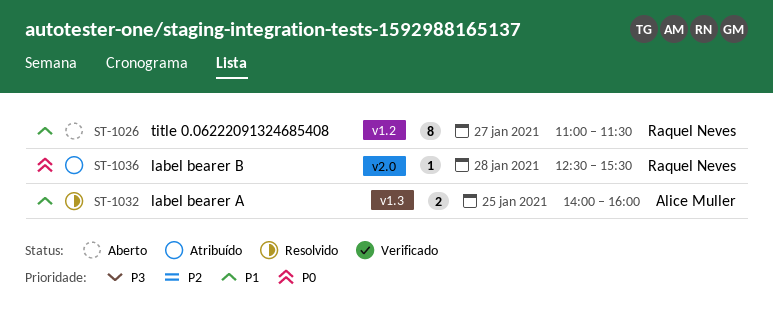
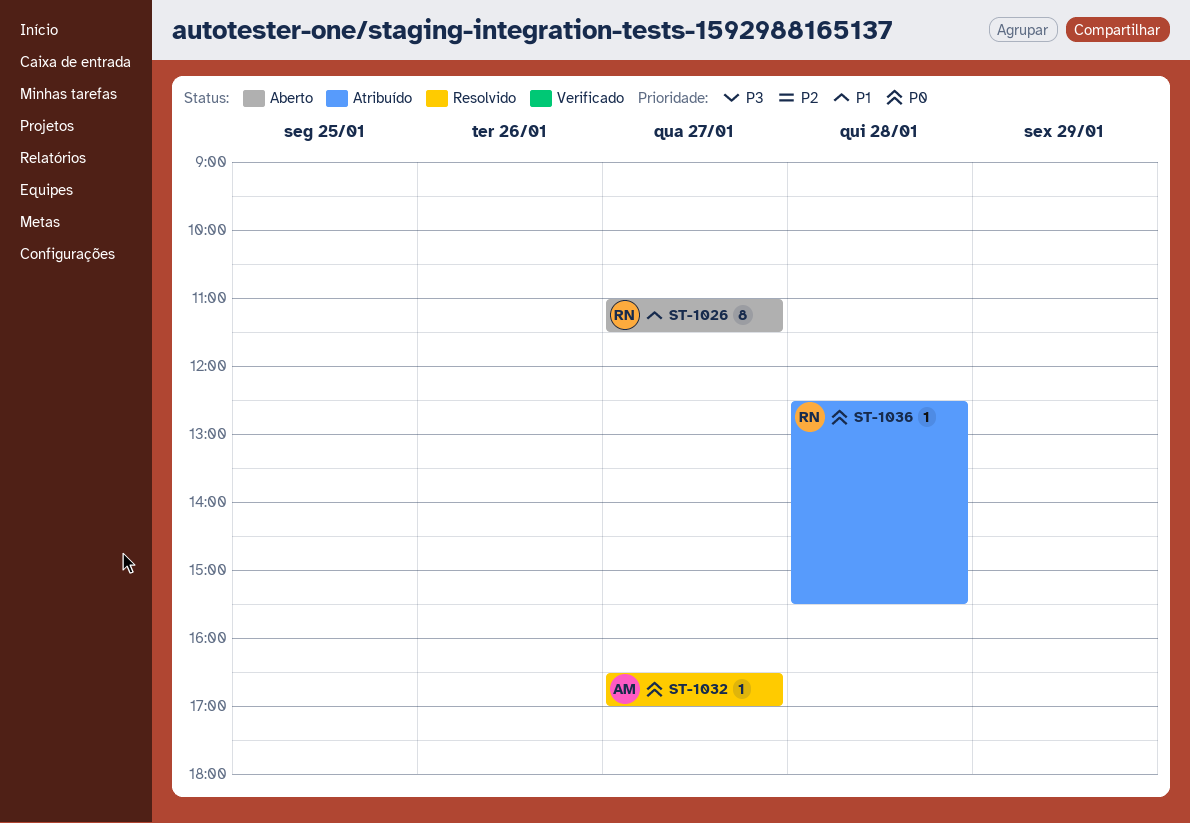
ST-1032, priority: P1 -> P0
ST-1032, estimate: 2 -> 1
ST-1032, day: Jan 25 -> Jan 27
ST-1032, begins: 14:00 -> 16:30
ST-1032, ends: 16:00 -> 17:00

